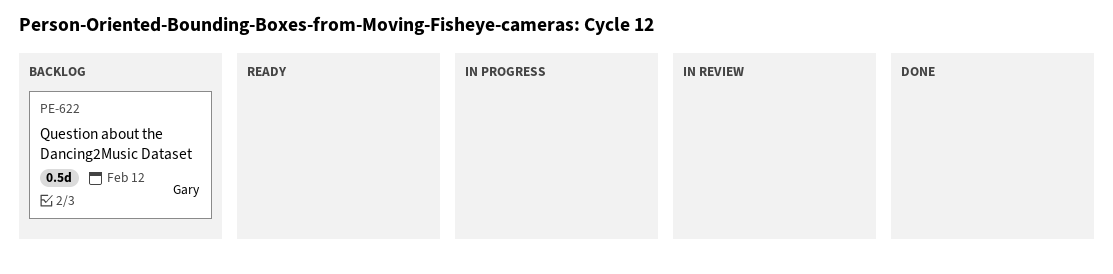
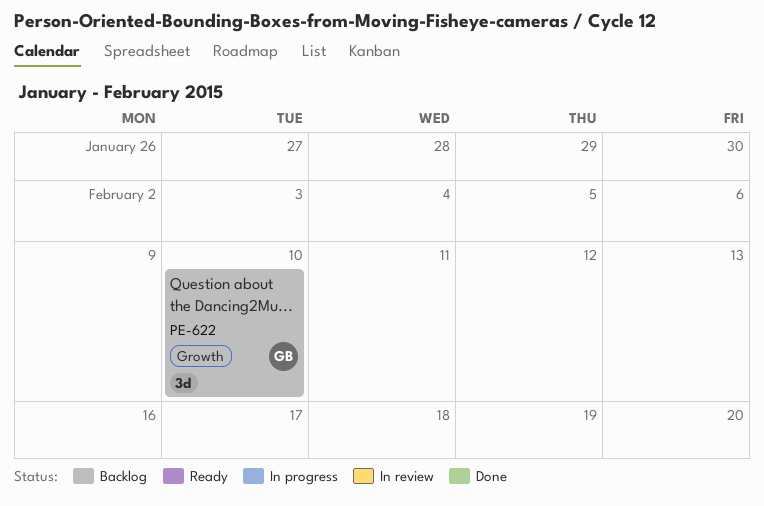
PE-622, estimate: 0.5d -> 3d
PE-622, due: Feb 12 -> Feb 10

